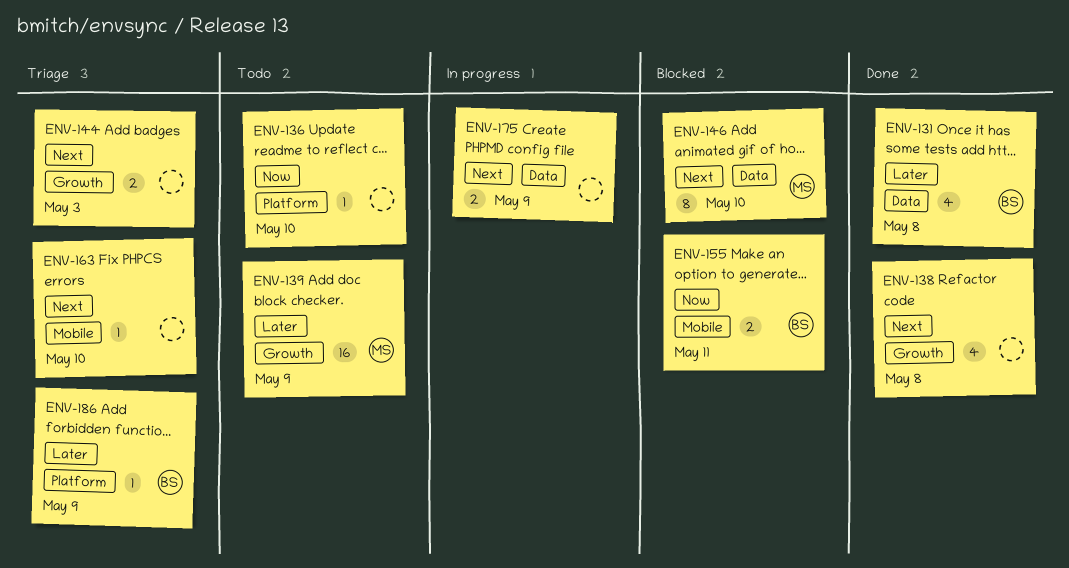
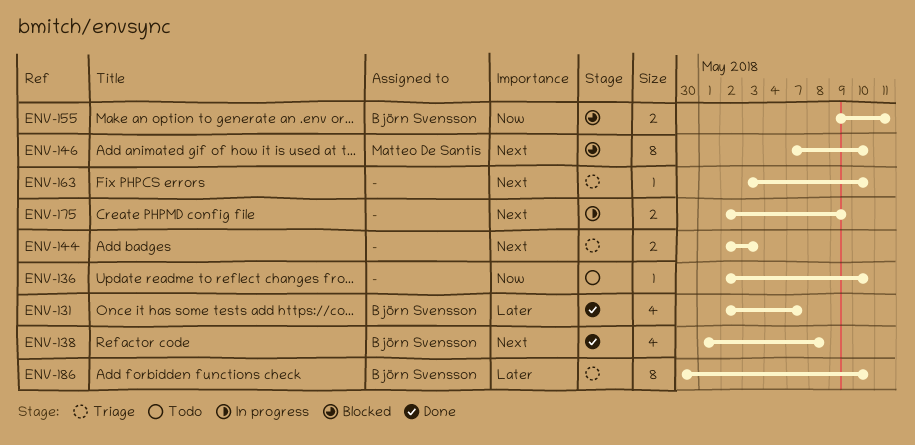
ENV-131, due: May 8 -> May 7
ENV-138, owner: none -> Björn Svensson
ENV-139: present -> none
ENV-186, estimate: 1 -> 8
ENV-186, due: May 9 -> May 10

